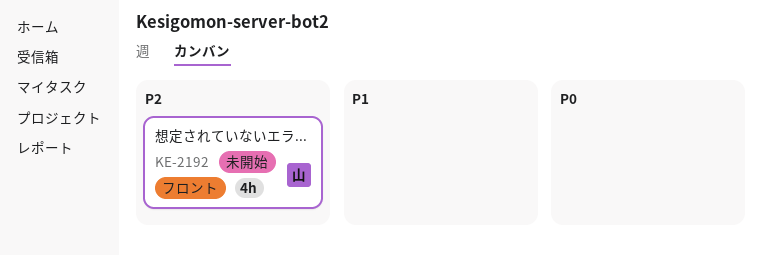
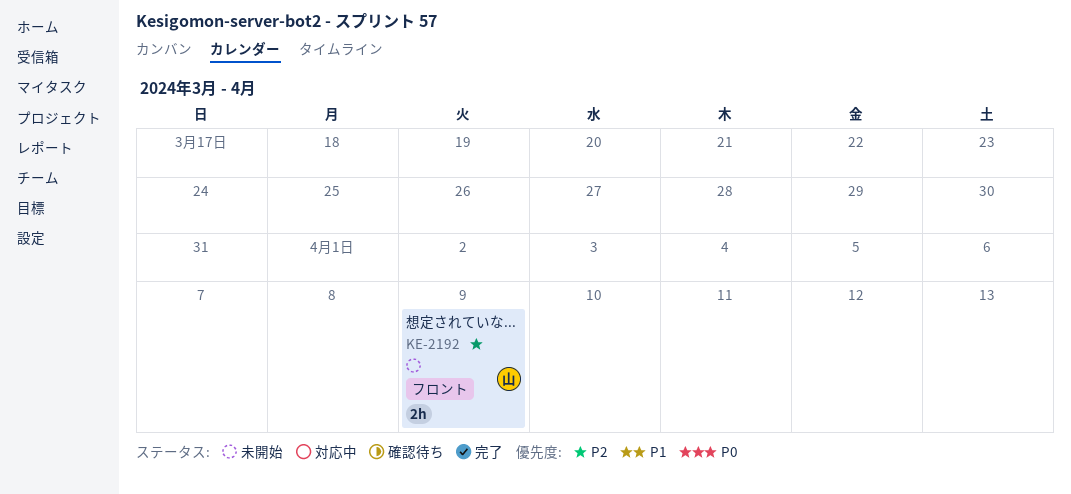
KE-2192, estimate: 4h -> 2h

